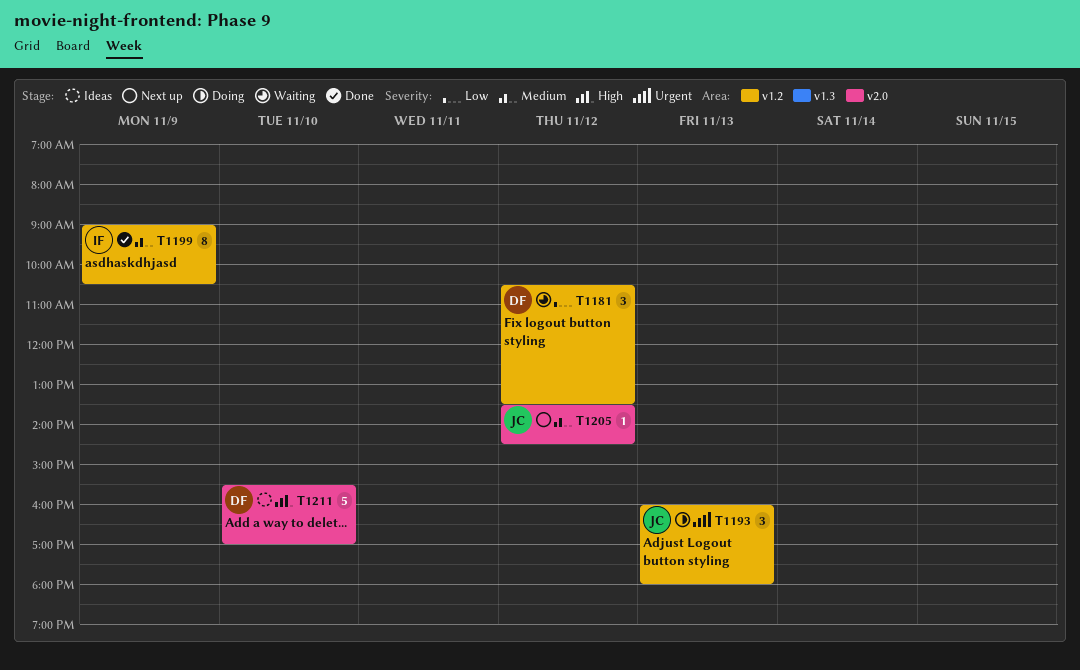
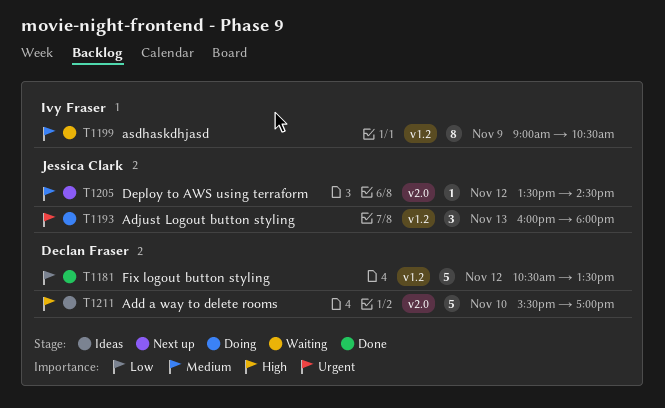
T1181, status: Waiting -> Done
T1181, estimate: 3 -> 5
T1199, status: Done -> Waiting

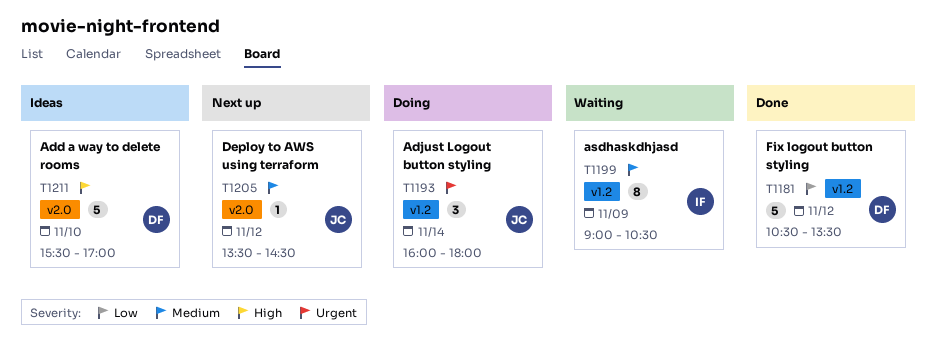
T1193, day: Nov 13 -> Nov 14

